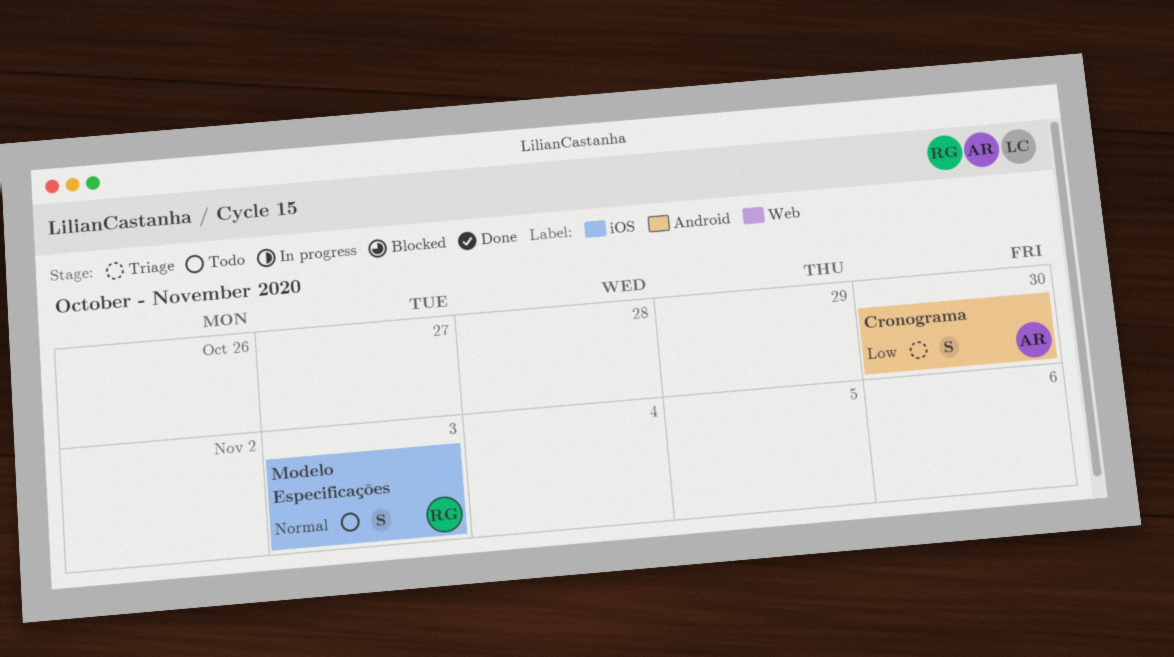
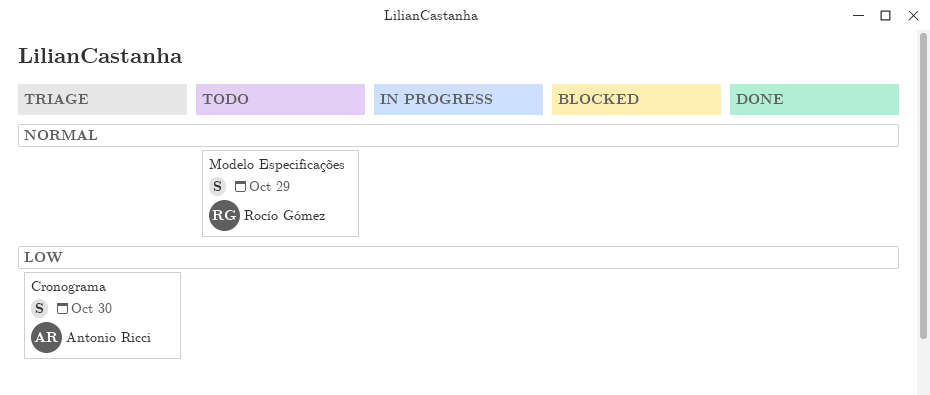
Modelo Especificações, due: Nov 3 -> Oct 29

